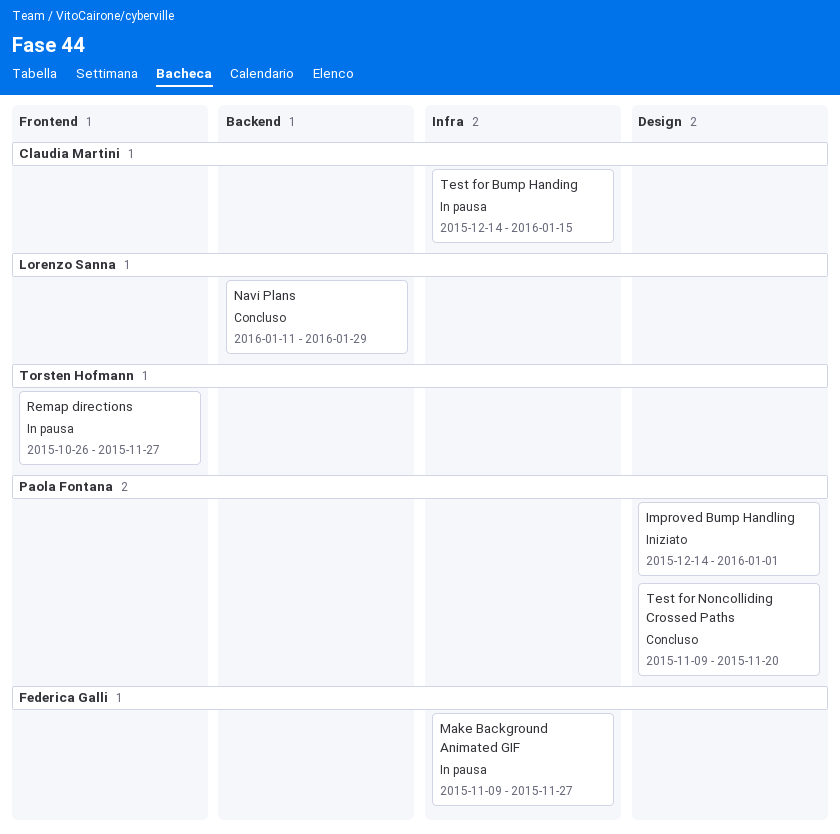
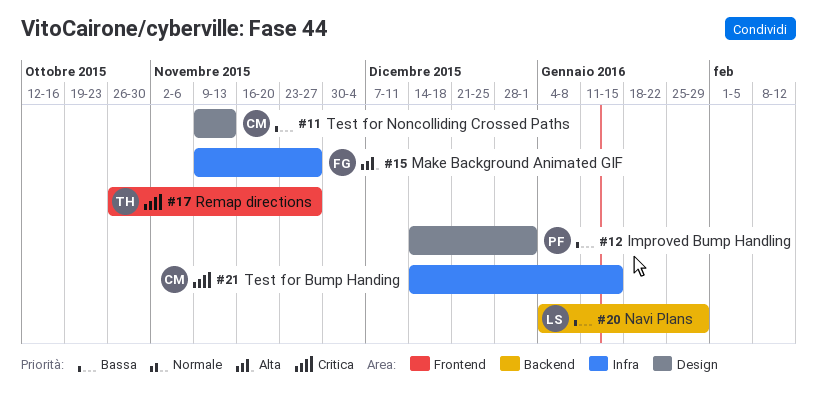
Navi Plans, start: Jan 11 -> Jan 4
Test for Noncolliding Crossed Paths, owner: Paola Fontana -> Claudia Martini
Test for Noncolliding Crossed Paths, due: Nov 20 -> Nov 13

